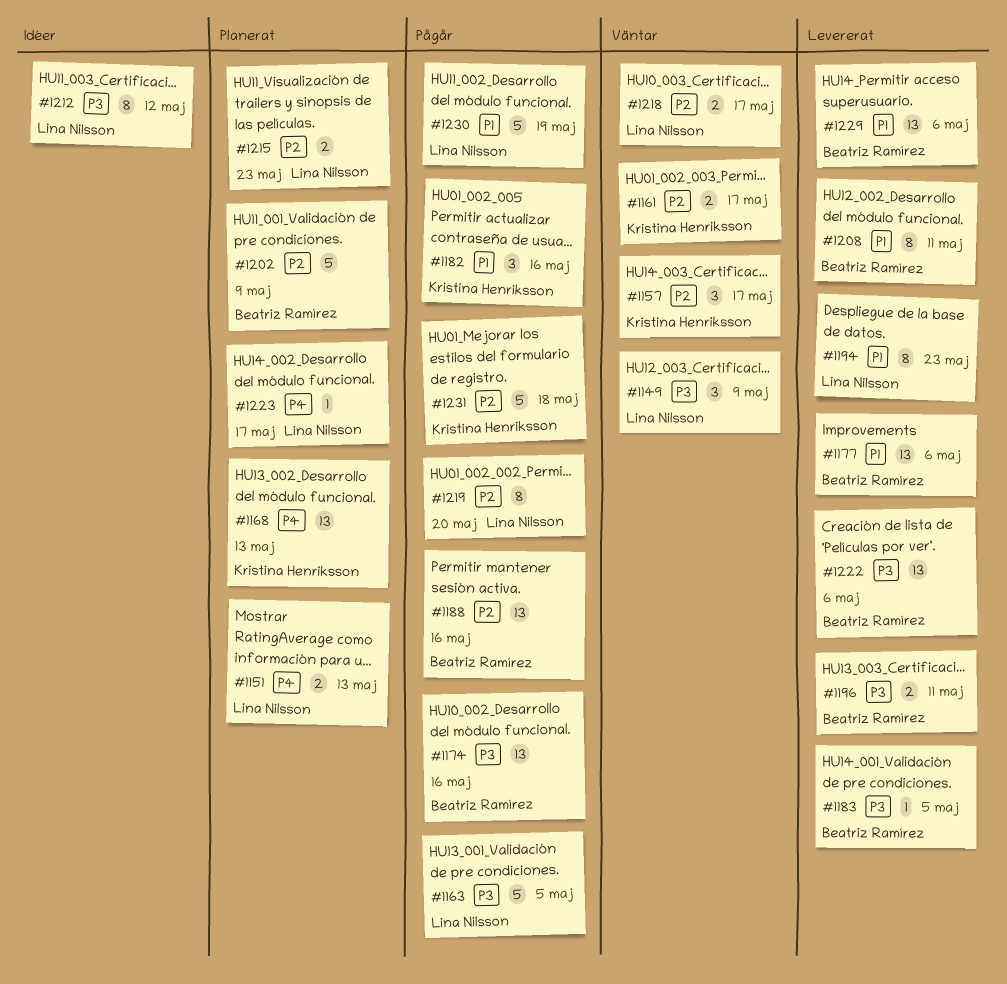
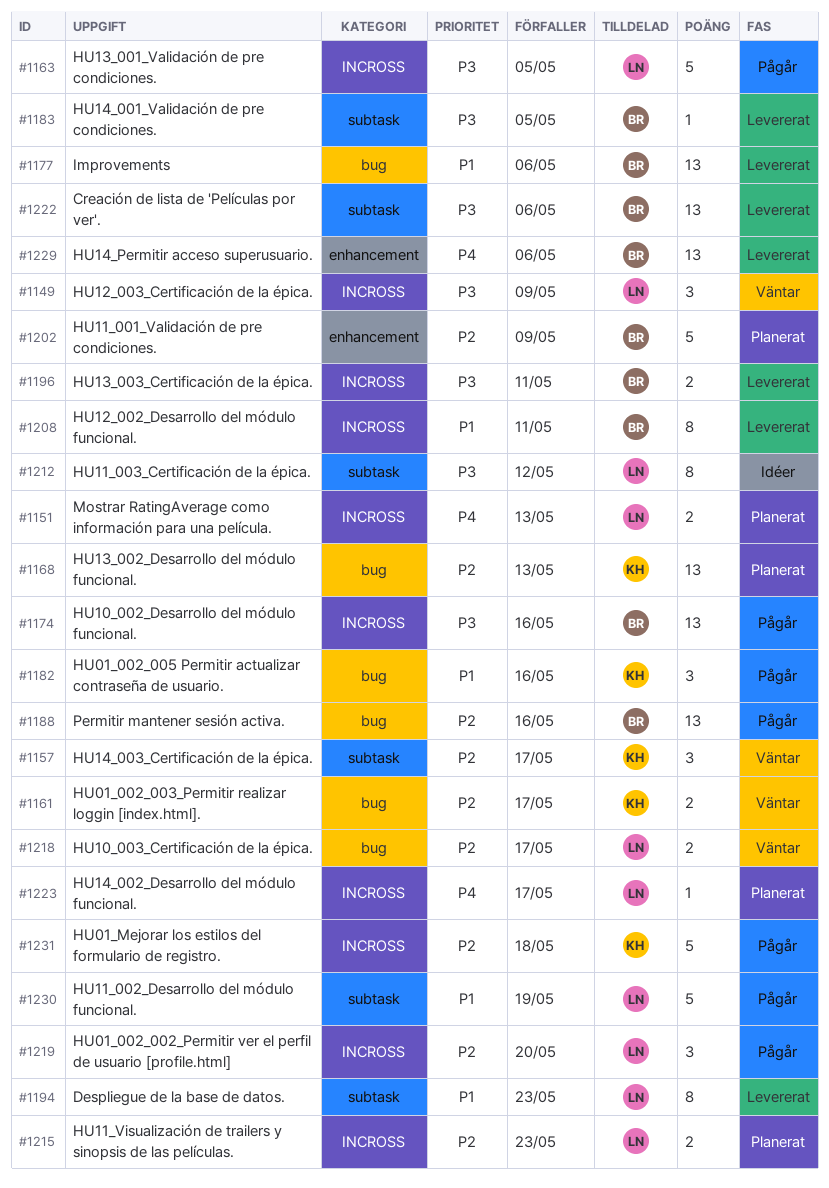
#1168, priority: P4 -> P2
#1219, estimate: 8 -> 3
#1229, priority: P1 -> P4

